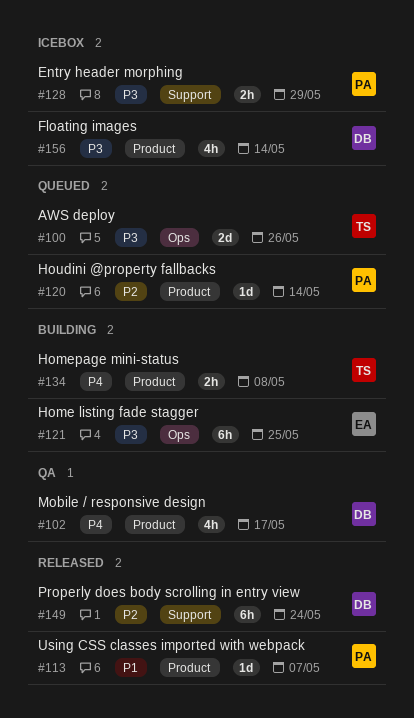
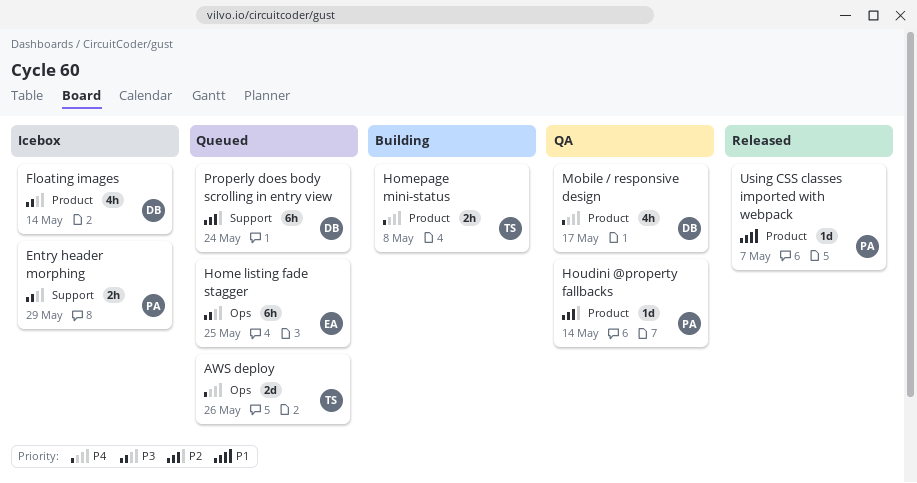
AWS deploy, priority: P3 -> P4
Home listing fade stagger, status: Building -> Queued
Houdini @property fallbacks, status: Queued -> QA
Properly does body scrolling in entry view, status: Released -> Queued

